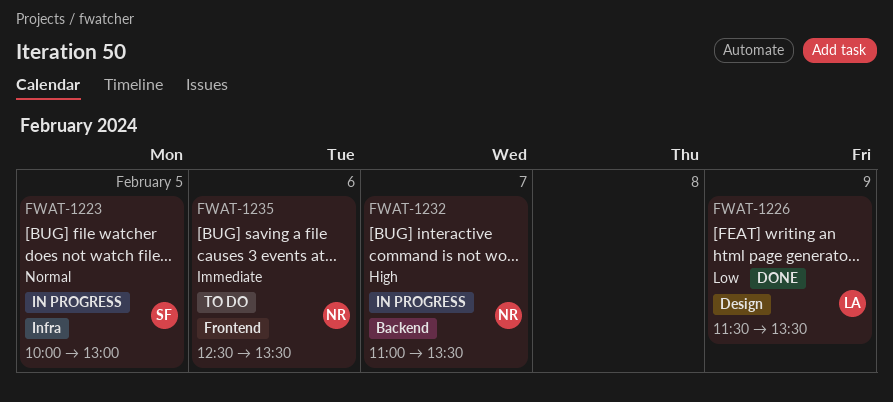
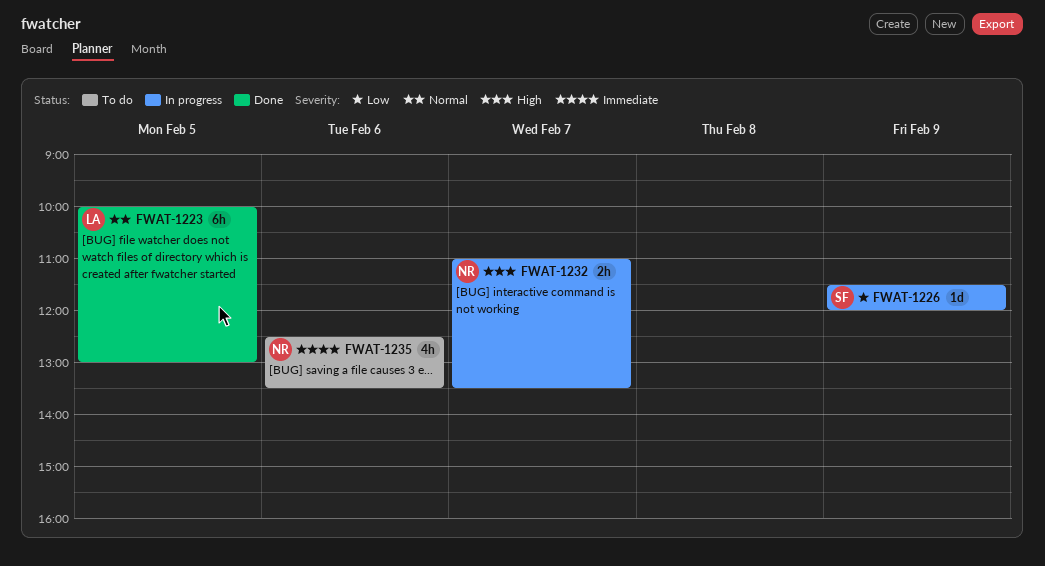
FWAT-1223, status: In progress -> Done
FWAT-1223, owner: SF -> LA
FWAT-1226, status: Done -> In progress
FWAT-1226, owner: LA -> SF
FWAT-1226, ends: 13:30 -> 12:00

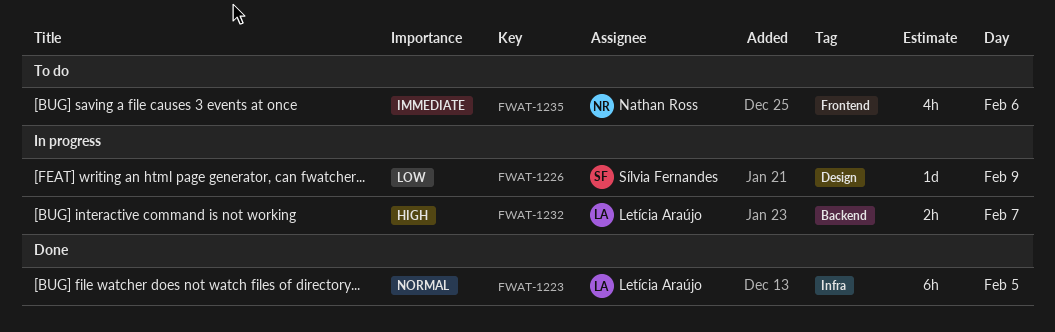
FWAT-1232, owner: Nathan Ross -> Letícia Araújo

